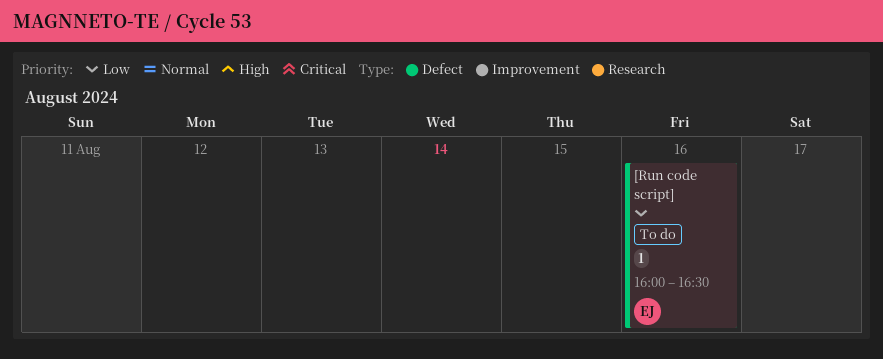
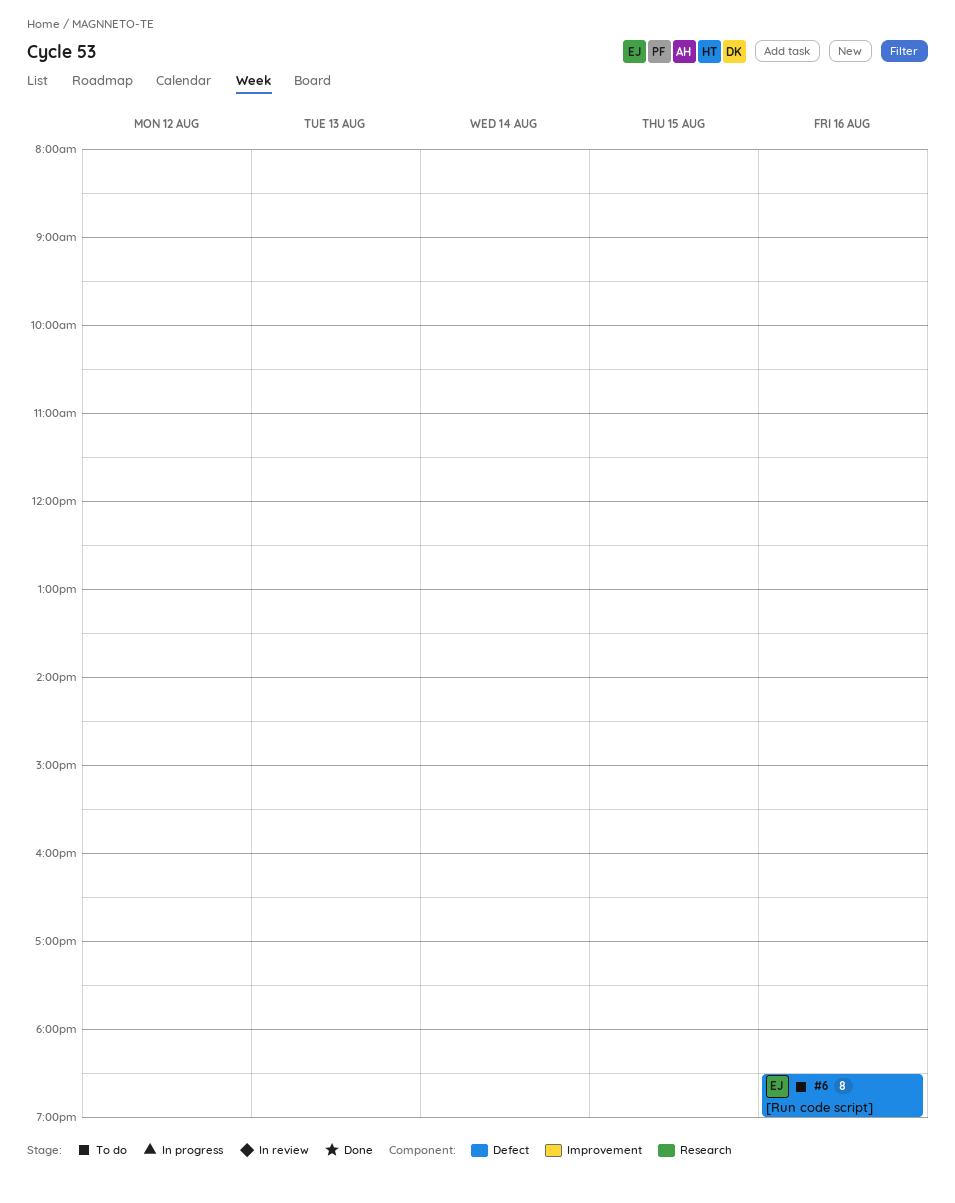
[Run code script], estimate: 1 -> 8
[Run code script], begins: 16:00 -> 18:30
[Run code script], ends: 16:30 -> 19:00

